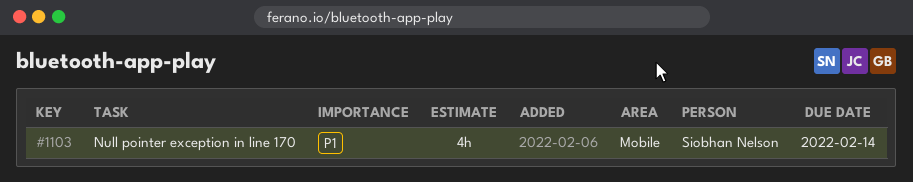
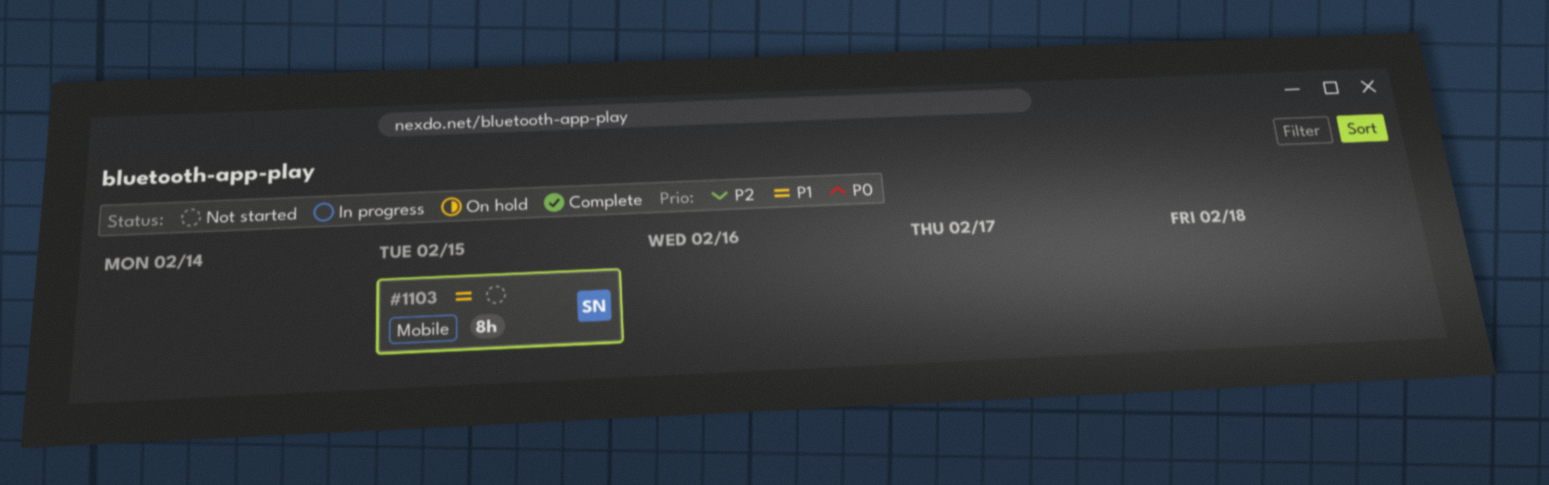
#1103, estimate: 4h -> 8h
#1103, due: Feb 14 -> Feb 15

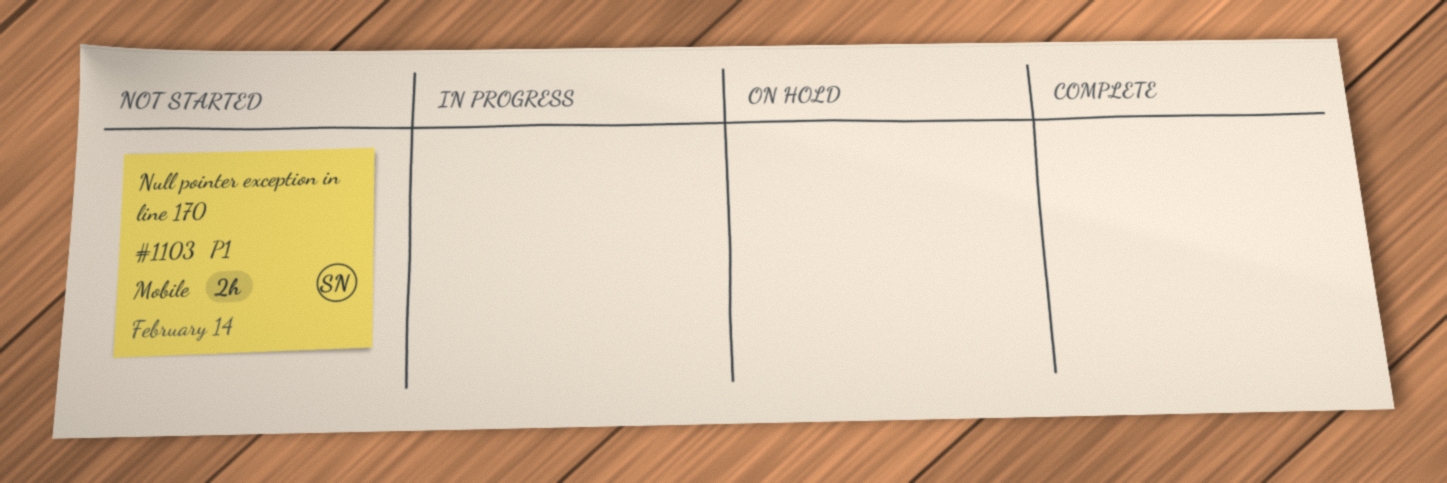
#1103, estimate: 8h -> 2h
#1103, due: Feb 15 -> Feb 14

